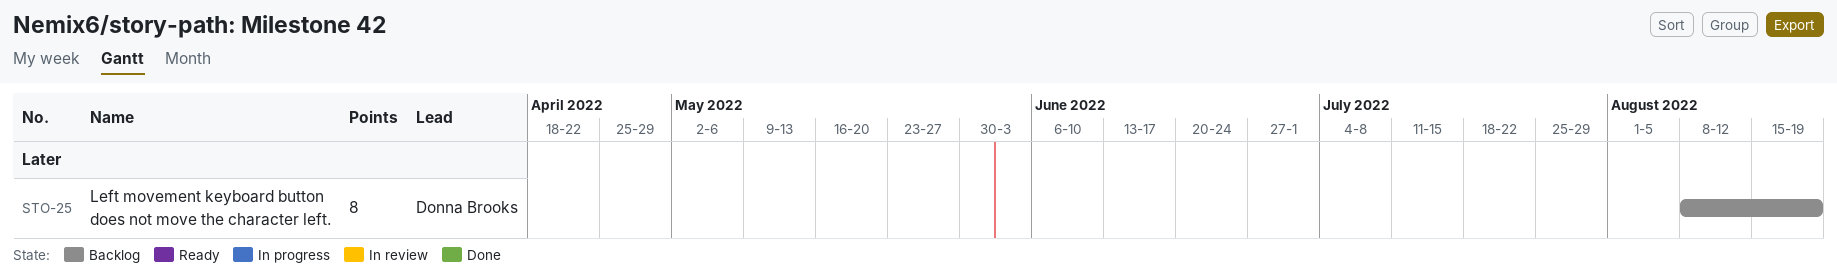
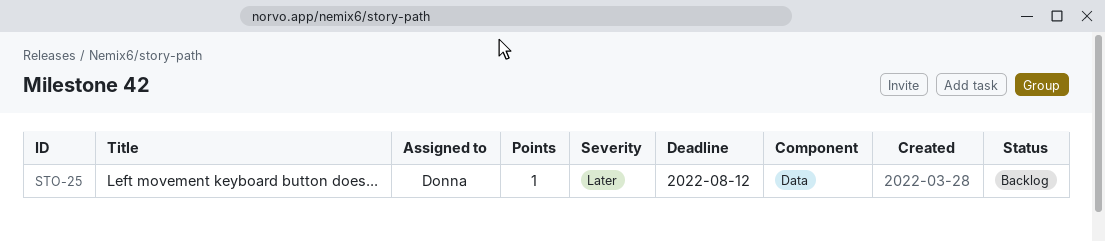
STO-25, estimate: 8 -> 1
STO-25, due: Aug 19 -> Aug 12

